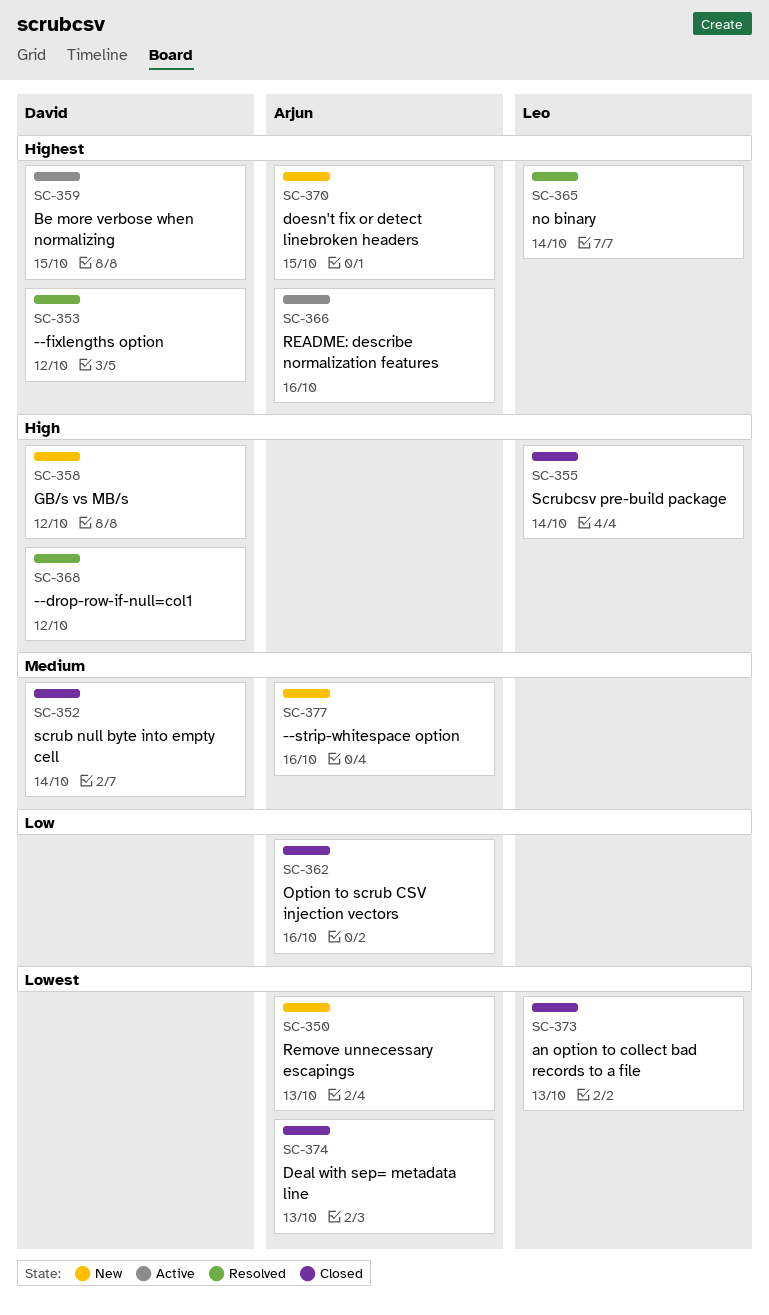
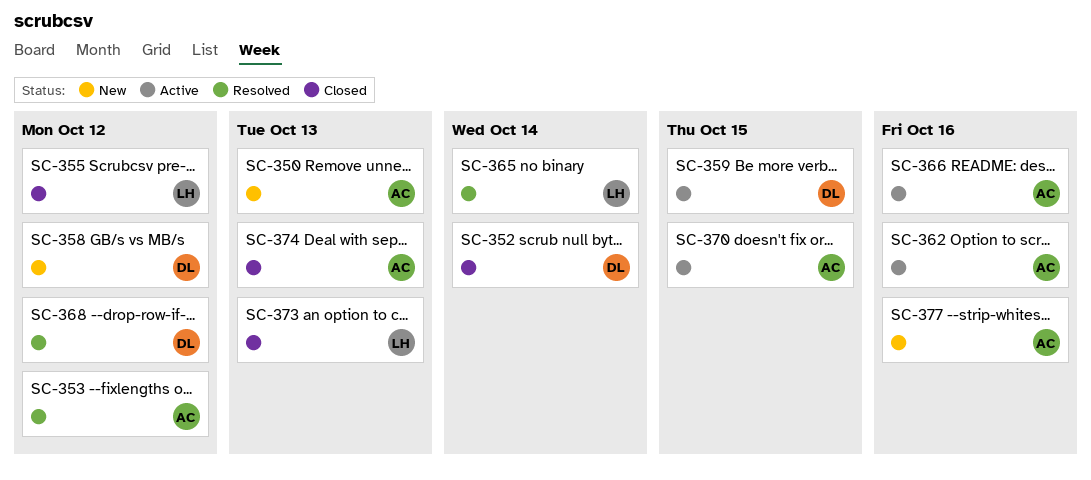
SC-353, owner: David -> Arjun
SC-355, due: Oct 14 -> Oct 12
SC-362, status: Closed -> Active
SC-370, status: New -> Active

